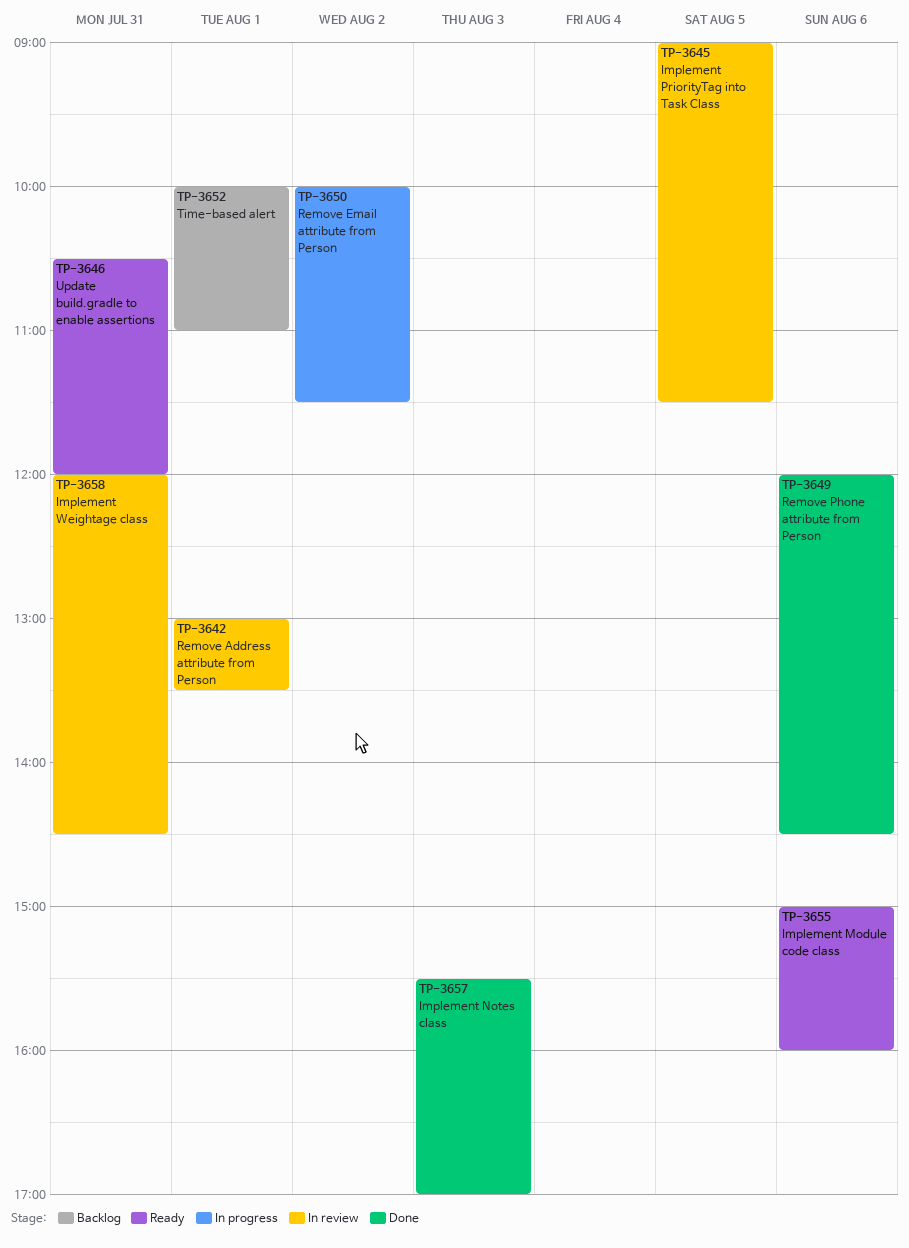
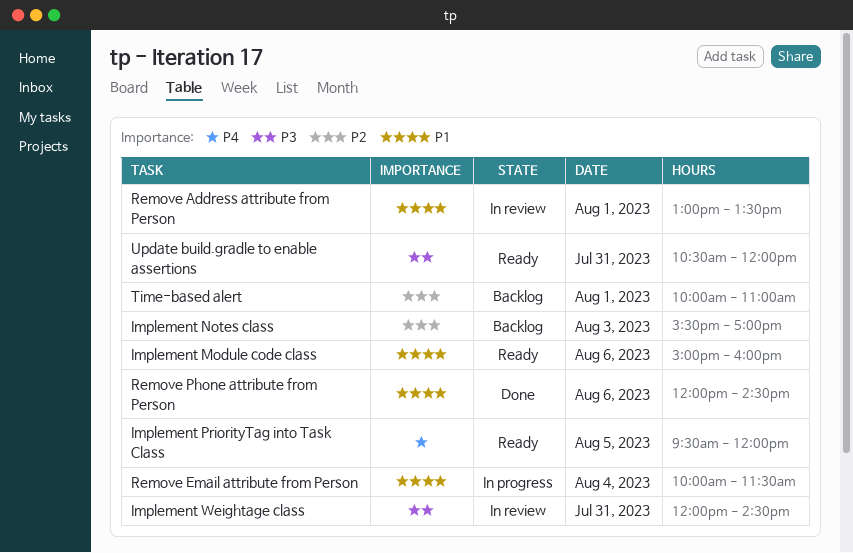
Implement Notes class, status: Done -> Backlog
Implement PriorityTag into Task Class, status: In review -> Ready
Implement PriorityTag into Task Class, begins: 09:00 -> 09:30
Implement PriorityTag into Task Class, ends: 11:30 -> 12:00
Remove Email attribute from Person, day: Aug 2 -> Aug 4

